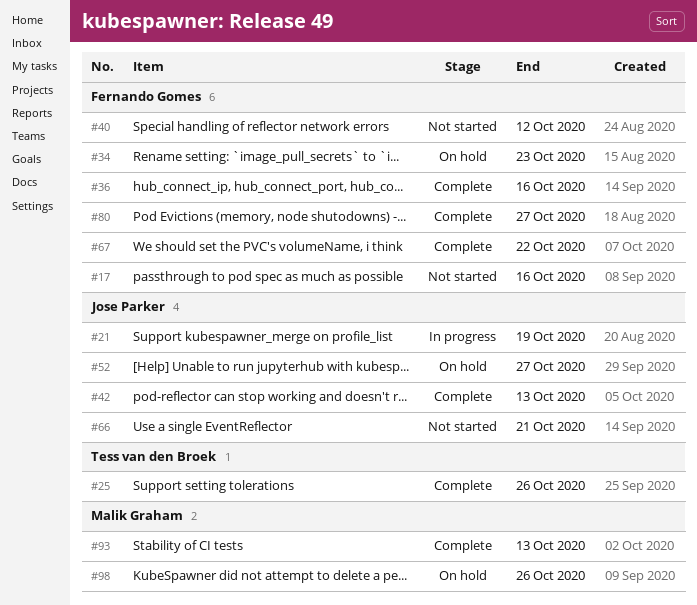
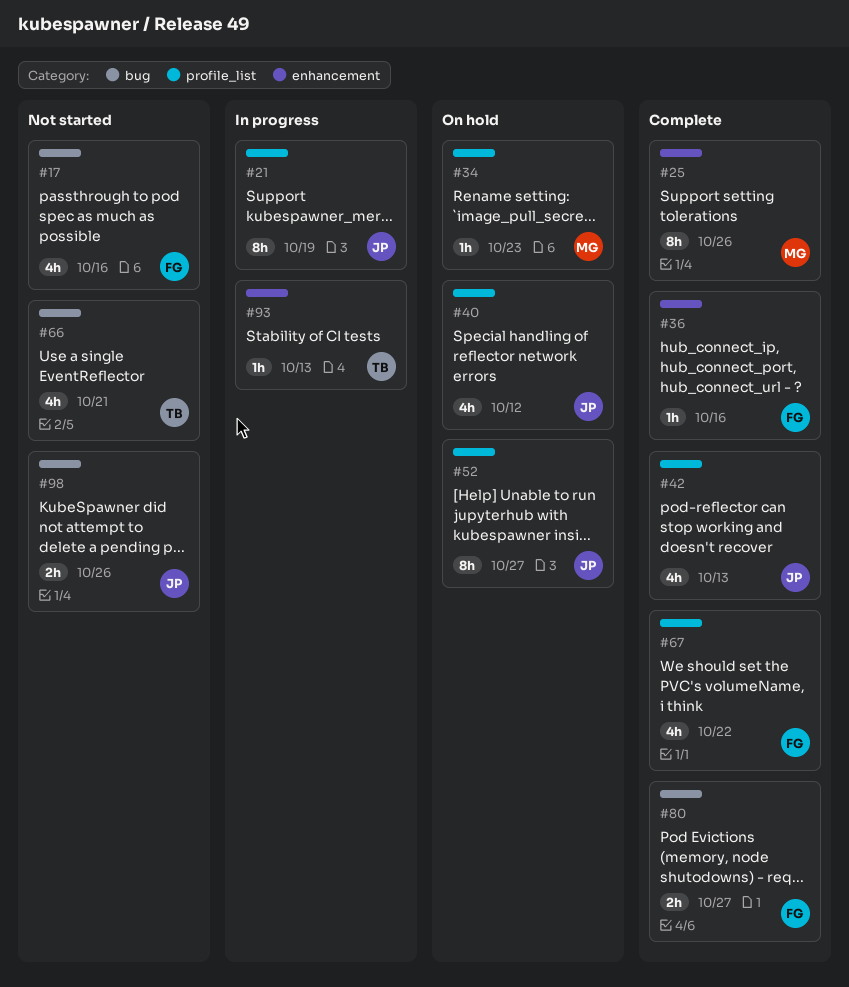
#25, owner: Tess van den Broek -> Malik Graham
#34, owner: Fernando Gomes -> Malik Graham
#40, status: Not started -> On hold
#40, owner: Fernando Gomes -> Jose Parker
#66, owner: Jose Parker -> Tess van den Broek
#93, status: Complete -> In progress
#93, owner: Malik Graham -> Tess van den Broek
#98, status: On hold -> Not started
#98, owner: Malik Graham -> Jose Parker

